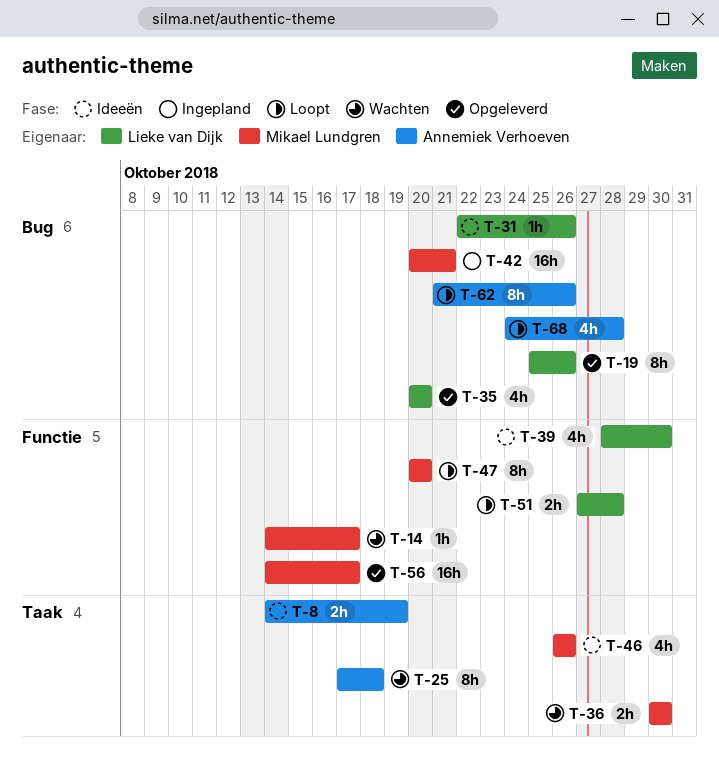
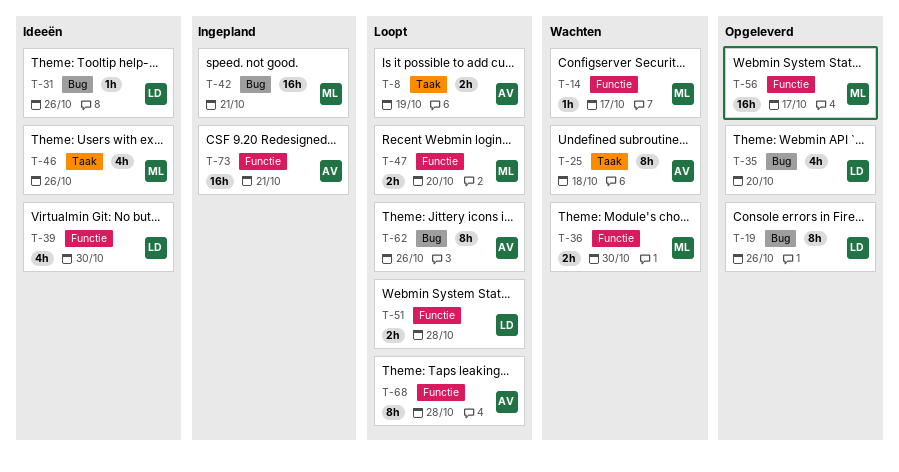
T-8, status: Ideeën -> Loopt
T-36, label: Taak -> Functie
T-47, estimate: 8h -> 2h
T-68, label: Bug -> Functie
T-68, estimate: 4h -> 8h
T-73: none -> present

